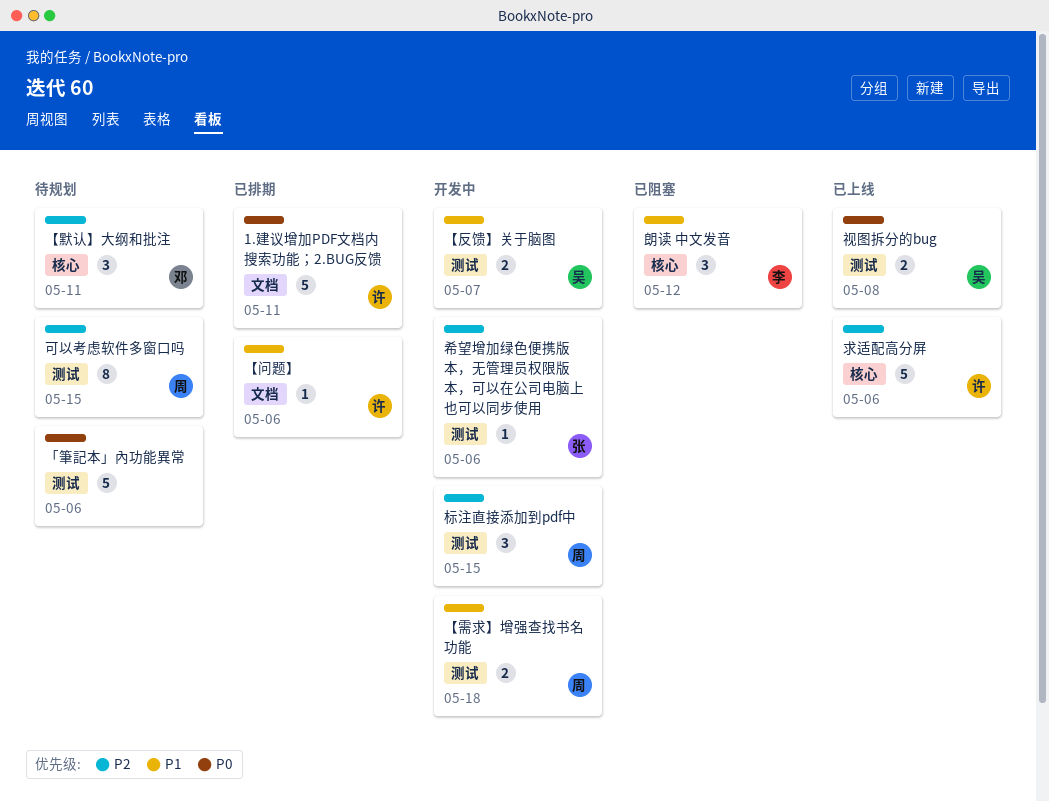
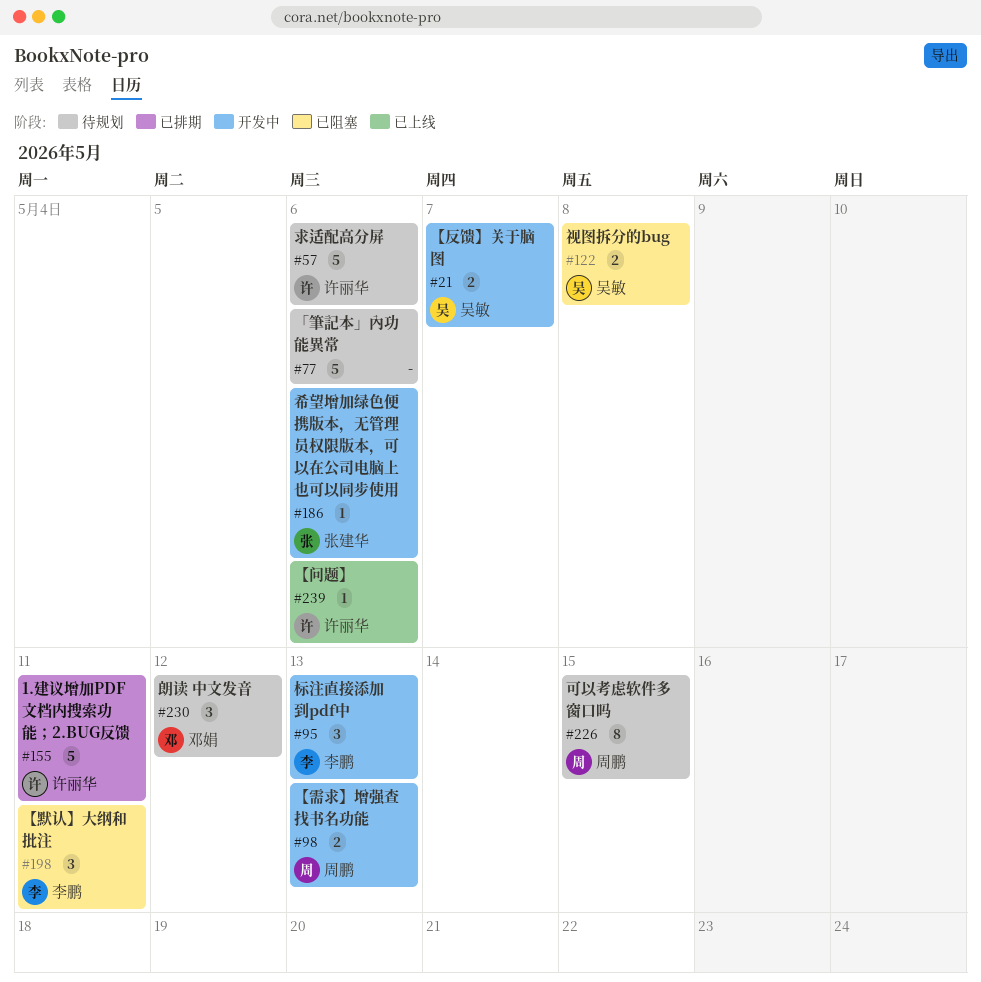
【问题】, status: 已排期 -> 已上线
【需求】增强查找书名功能, due: May 18 -> May 13
【默认】大纲和批注, status: 待规划 -> 已阻塞
【默认】大纲和批注, owner: 邓娟 -> 李鹏
朗读 中文发音, status: 已阻塞 -> 待规划
朗读 中文发音, owner: 李鹏 -> 邓娟
标注直接添加到pdf中, owner: 周鹏 -> 李鹏
标注直接添加到pdf中, due: May 15 -> May 13
求适配高分屏, status: 已上线 -> 待规划
视图拆分的bug, status: 已上线 -> 已阻塞

